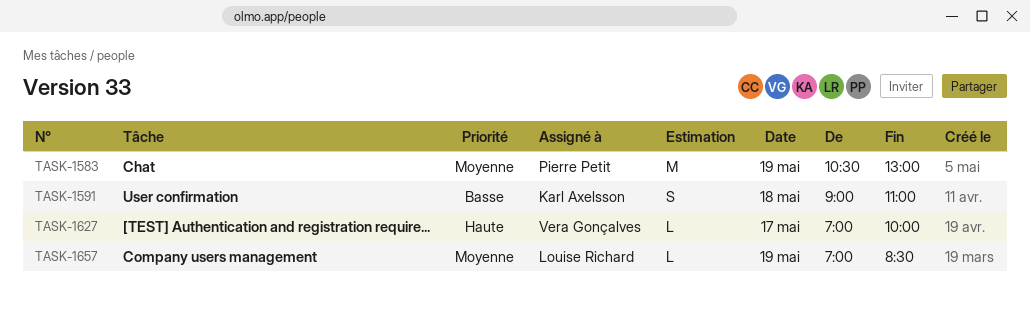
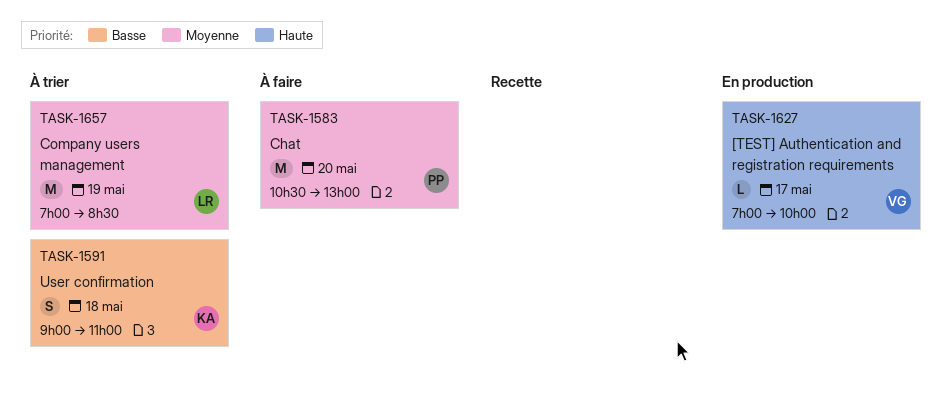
TASK-1583, day: May 19 -> May 20
TASK-1657, estimate: L -> M

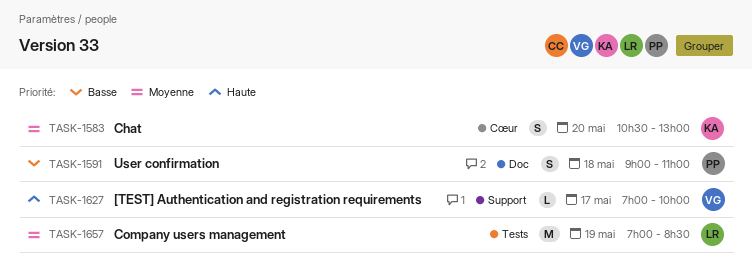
TASK-1583, owner: PP -> KA
TASK-1583, estimate: M -> S
TASK-1591, owner: KA -> PP

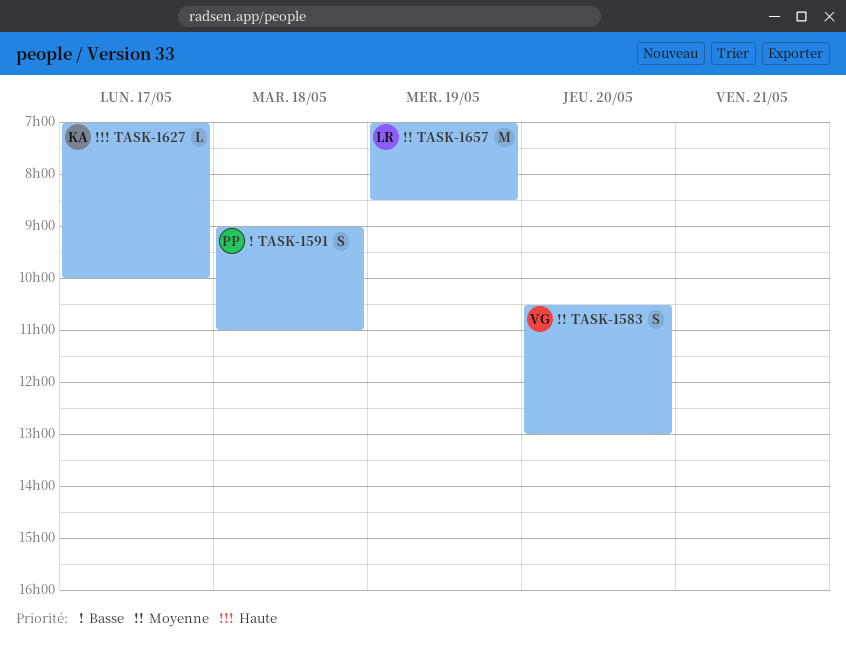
TASK-1583, owner: KA -> VG
TASK-1627, owner: VG -> KA

